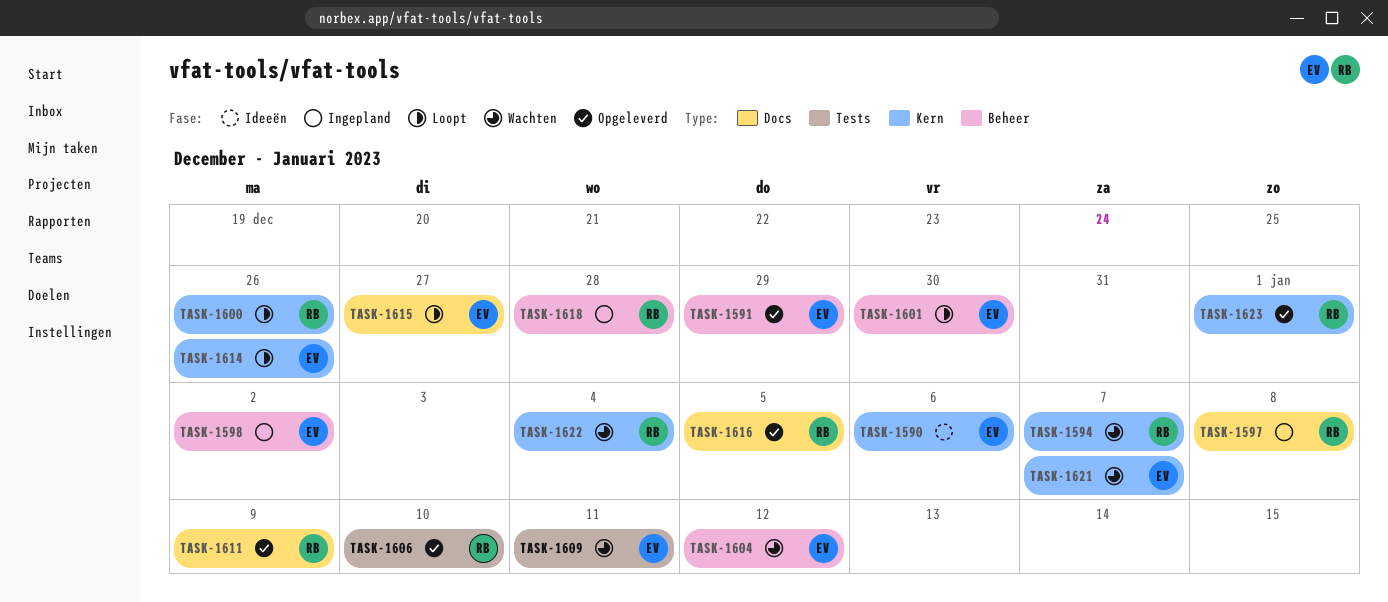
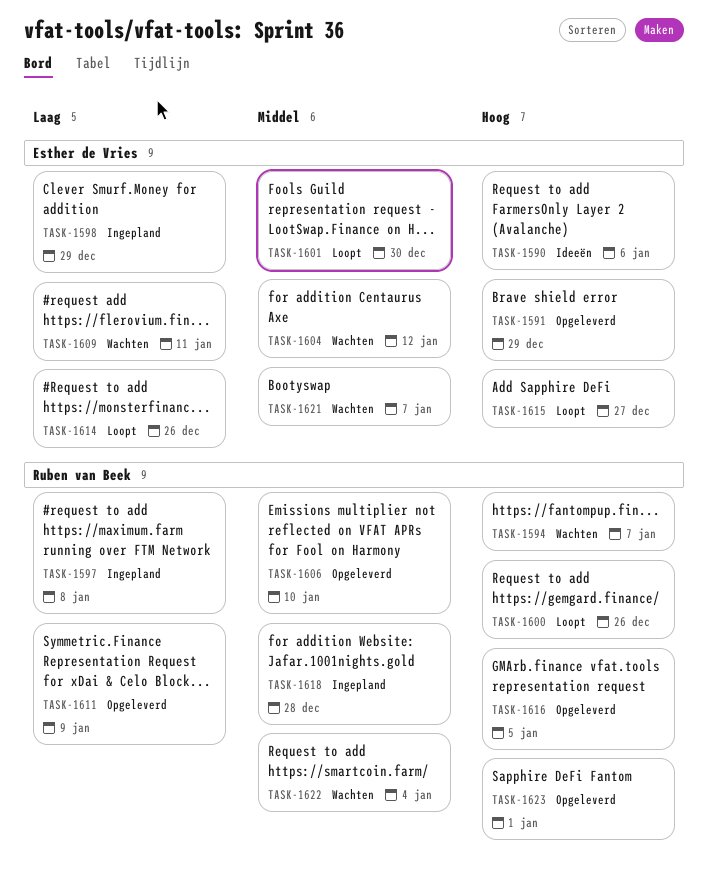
TASK-1598, due: Jan 2 -> Dec 29

